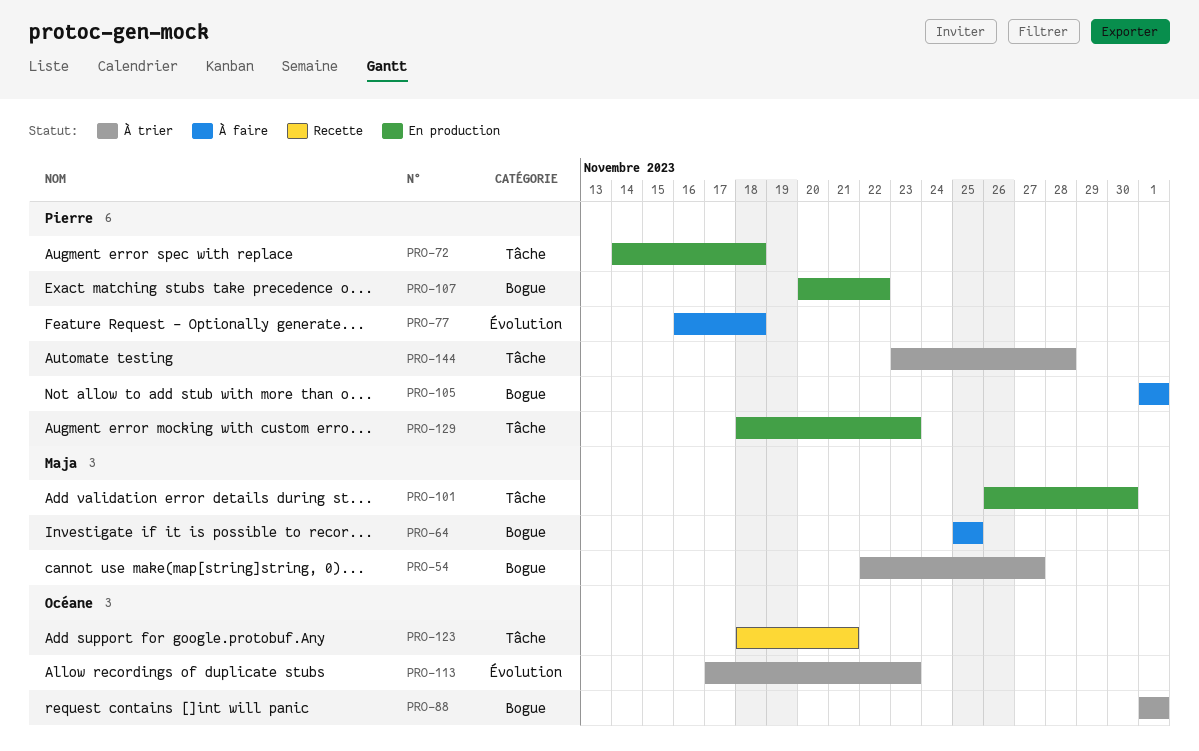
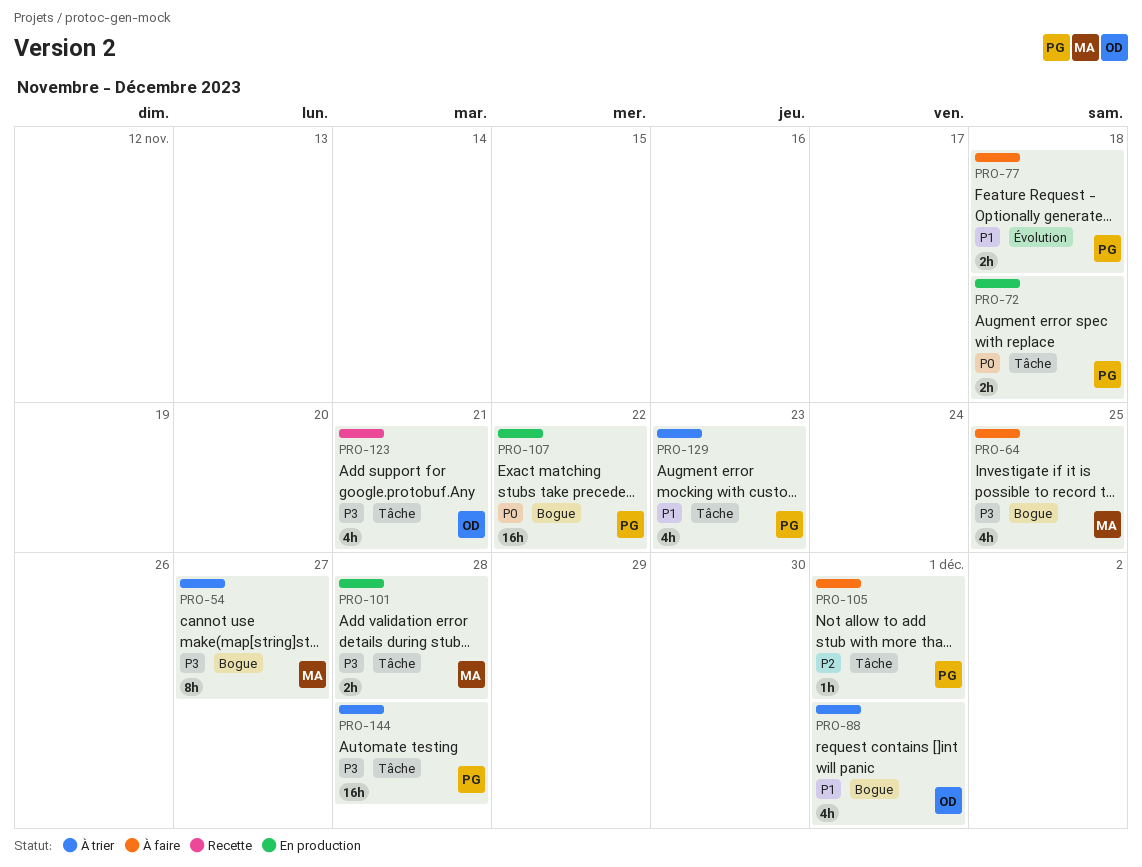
PRO-101, due: Nov 30 -> Nov 28
PRO-105, label: Bogue -> Tâche
PRO-113: present -> none
PRO-129, status: En production -> À trier

